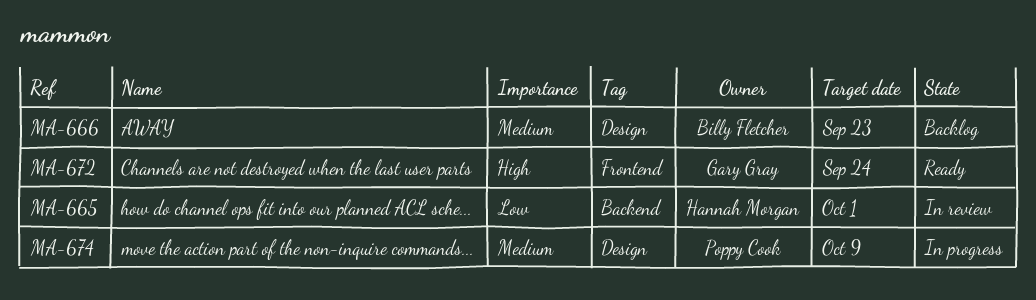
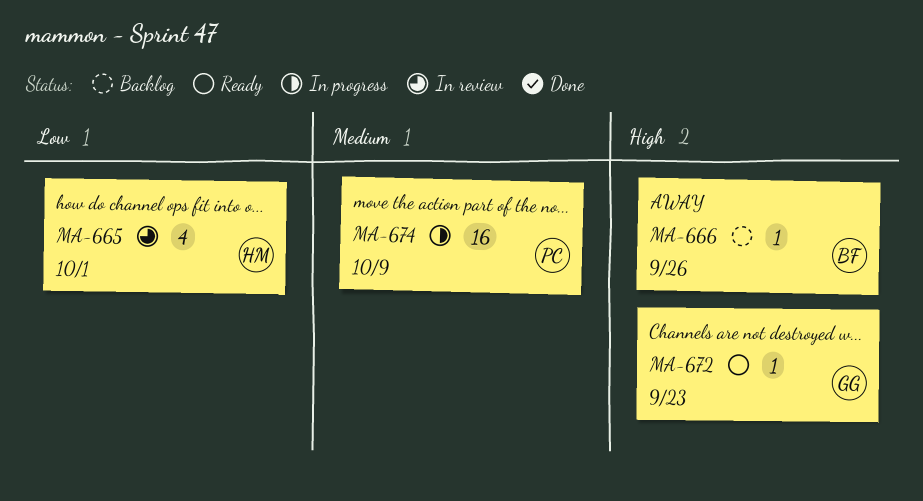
MA-666, priority: Medium -> High
MA-666, due: Sep 23 -> Sep 26
MA-672, due: Sep 24 -> Sep 23

